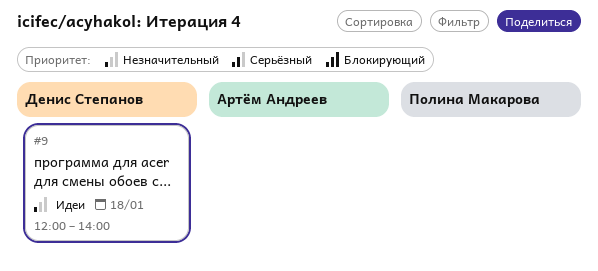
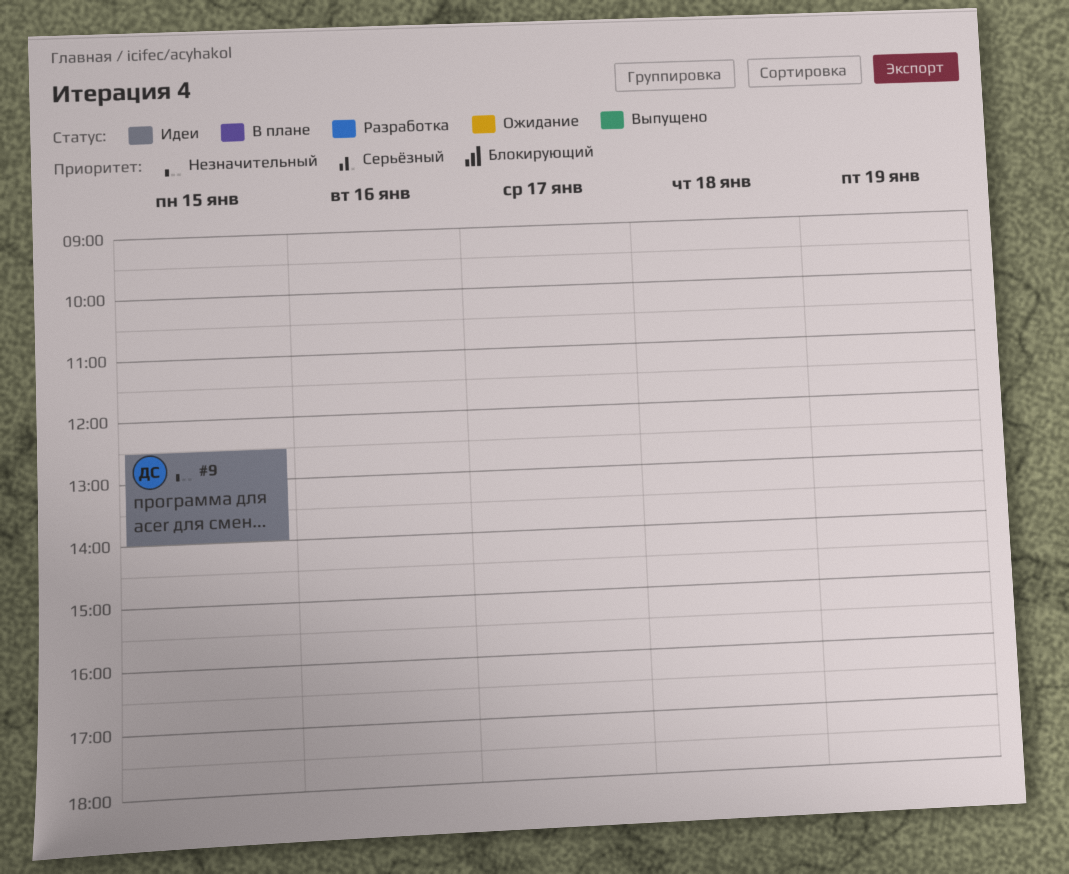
#9, day: Jan 18 -> Jan 15
#9, begins: 12:00 -> 12:30

